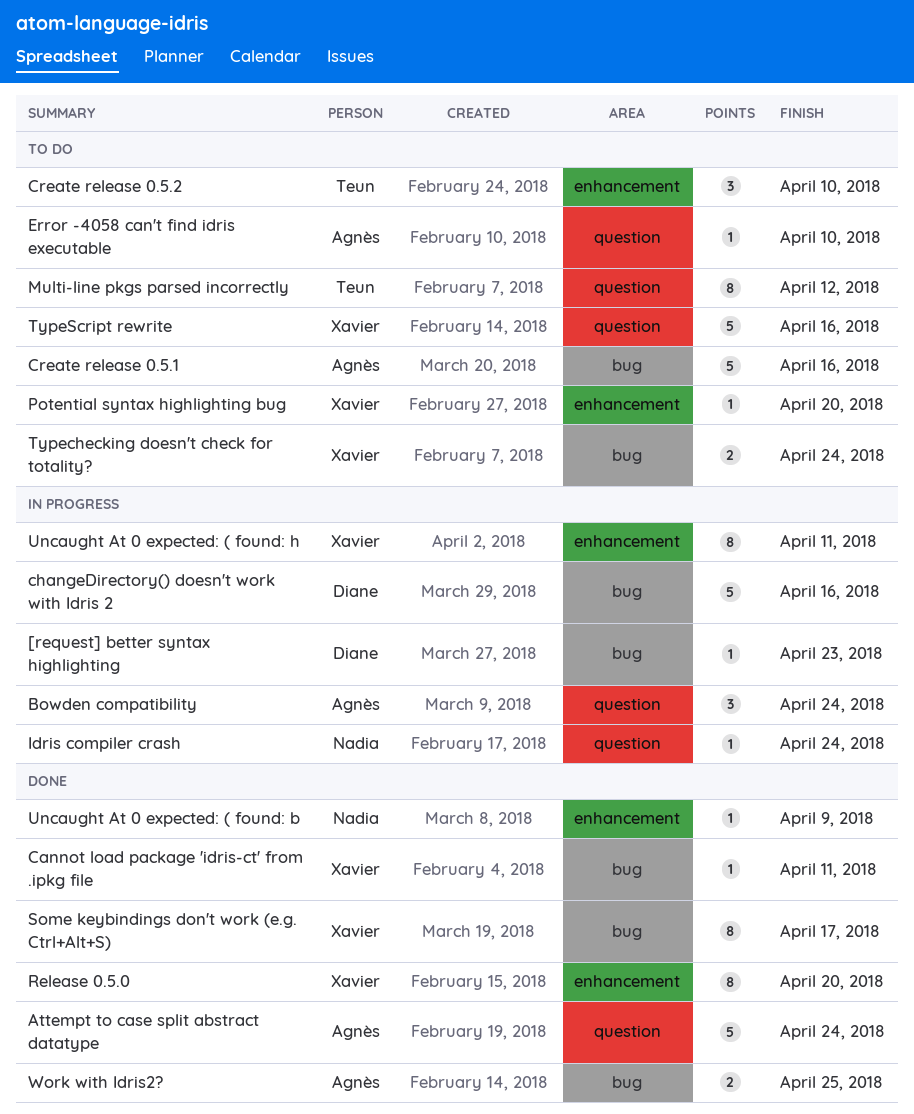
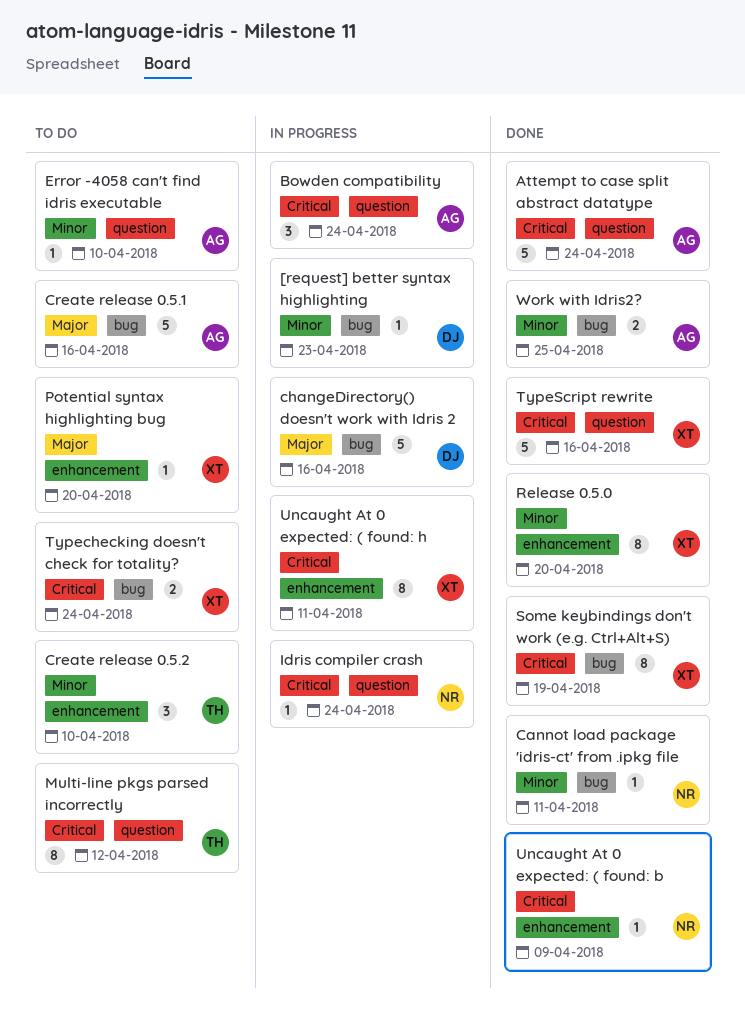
Cannot load package 'idris-ct' from .ipkg file, owner: Xavier -> Nadia
Some keybindings don't work (e.g. Ctrl+Alt+S), due: Apr 17 -> Apr 19
TypeScript rewrite, status: To do -> Done

